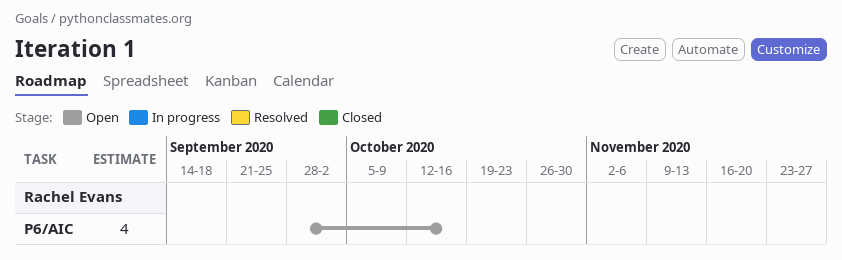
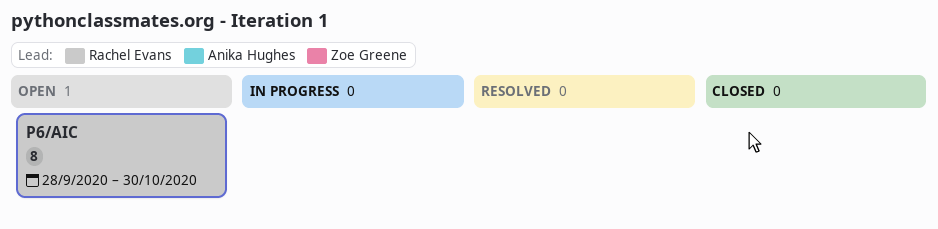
P6/AIC, estimate: 4 -> 8
P6/AIC, due: Oct 16 -> Oct 30

